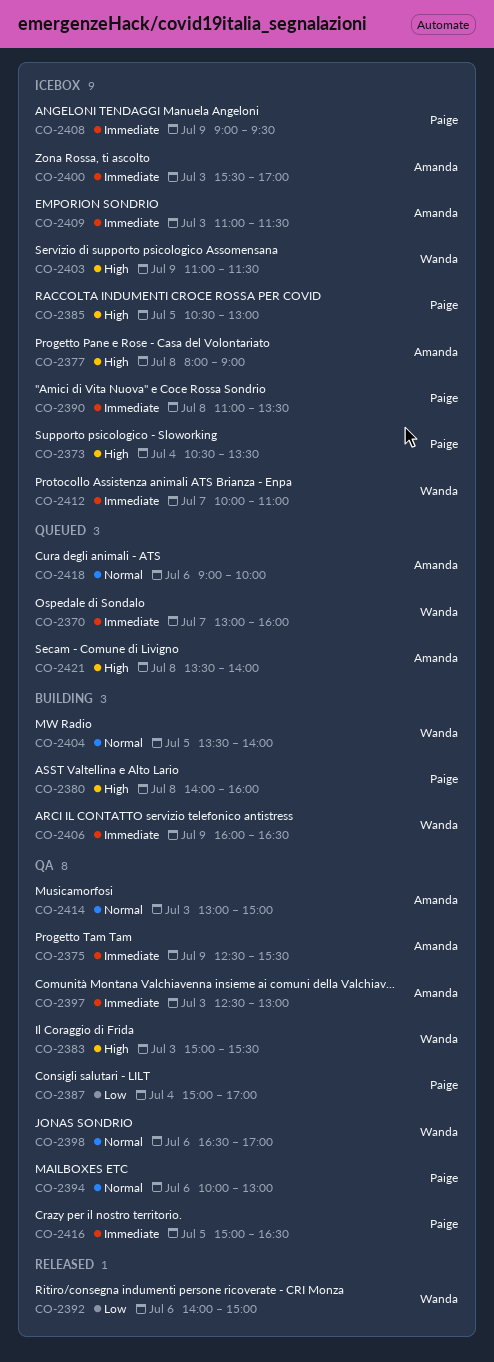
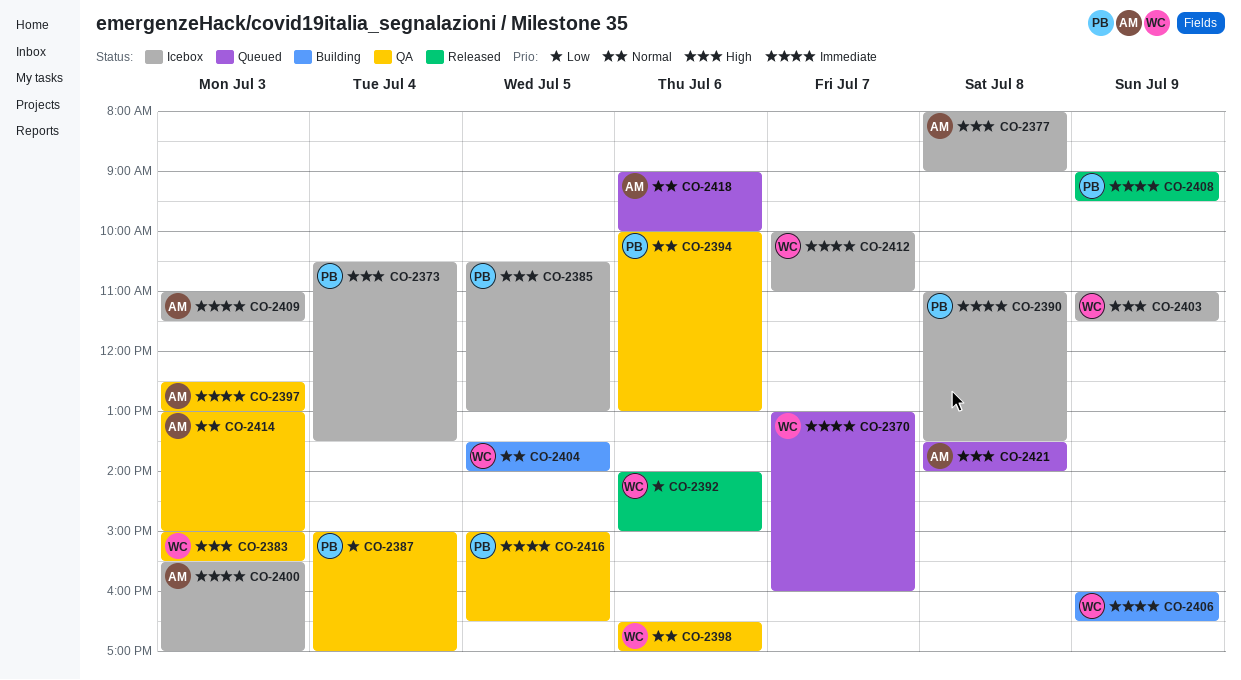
CO-2375: present -> none
CO-2380: present -> none
CO-2408, status: Icebox -> Released

